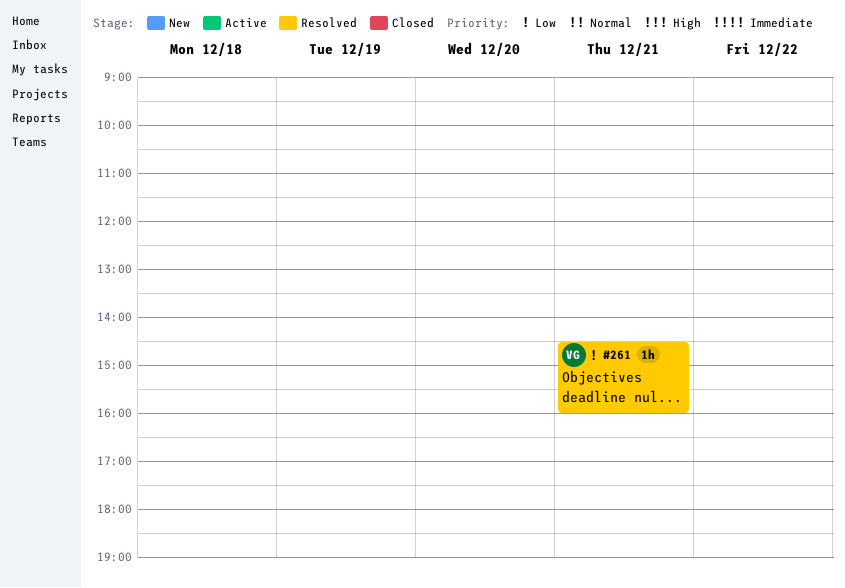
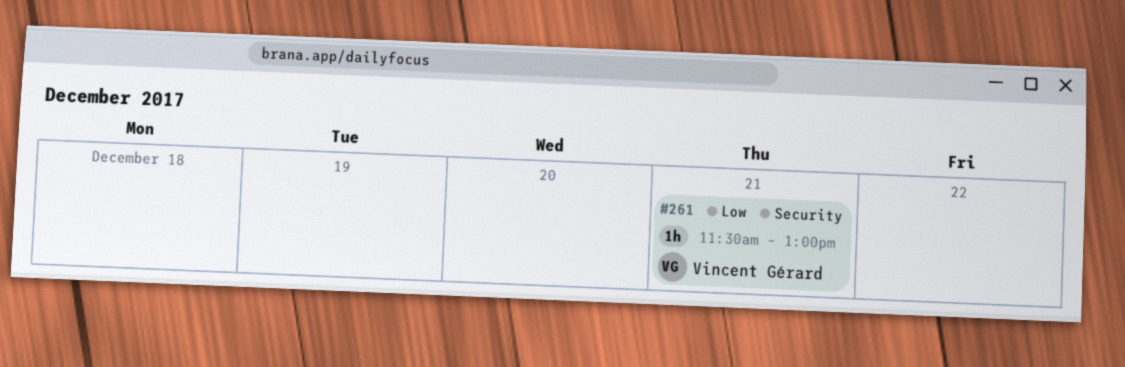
#261, begins: 14:30 -> 11:30
#261, ends: 16:00 -> 13:00

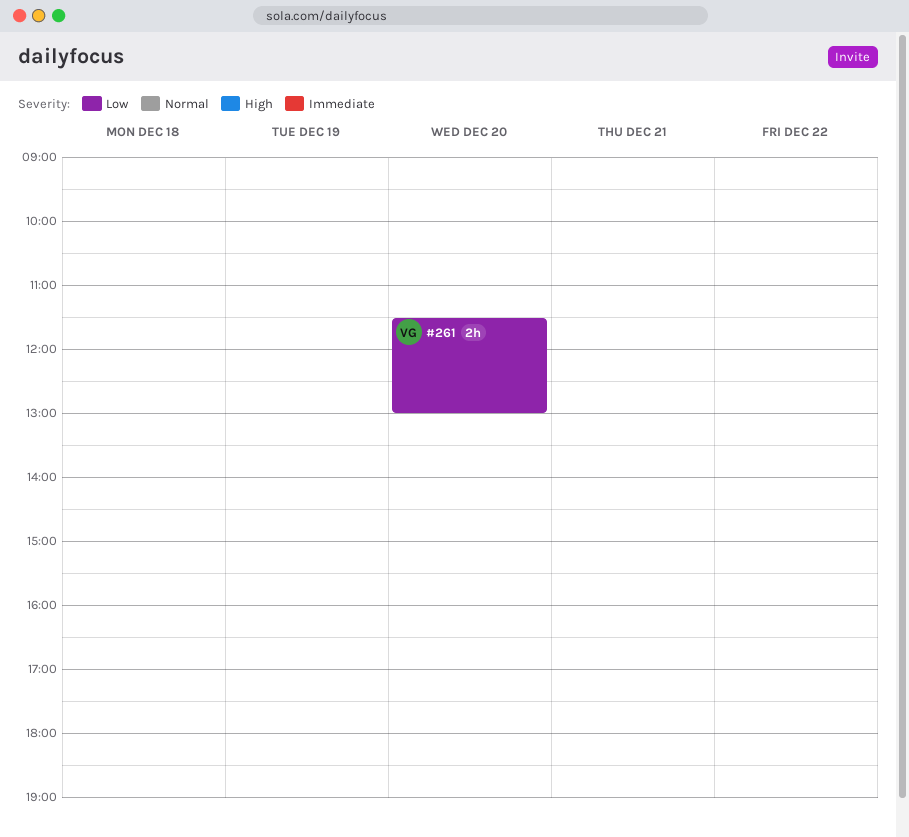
#261, estimate: 1h -> 2h
#261, day: Dec 21 -> Dec 20

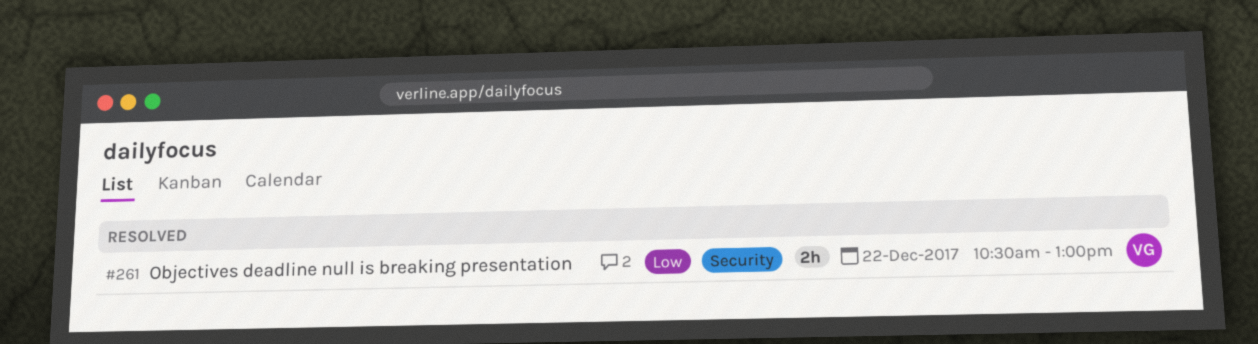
#261, day: Dec 20 -> Dec 22
#261, begins: 11:30 -> 10:30

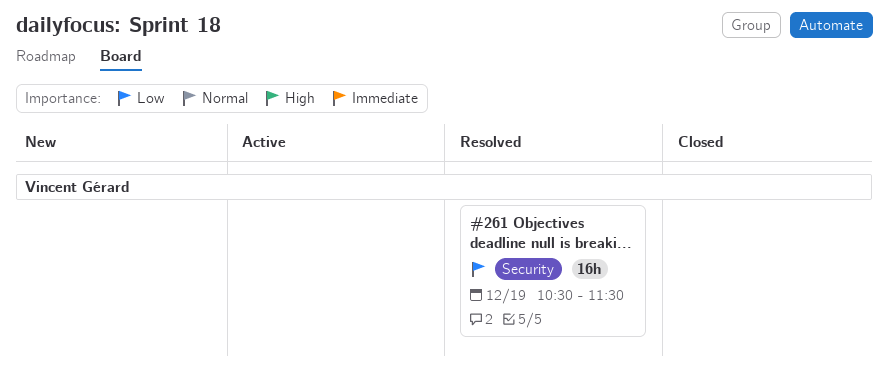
#261, estimate: 2h -> 16h
#261, day: Dec 22 -> Dec 19
#261, ends: 13:00 -> 11:30

